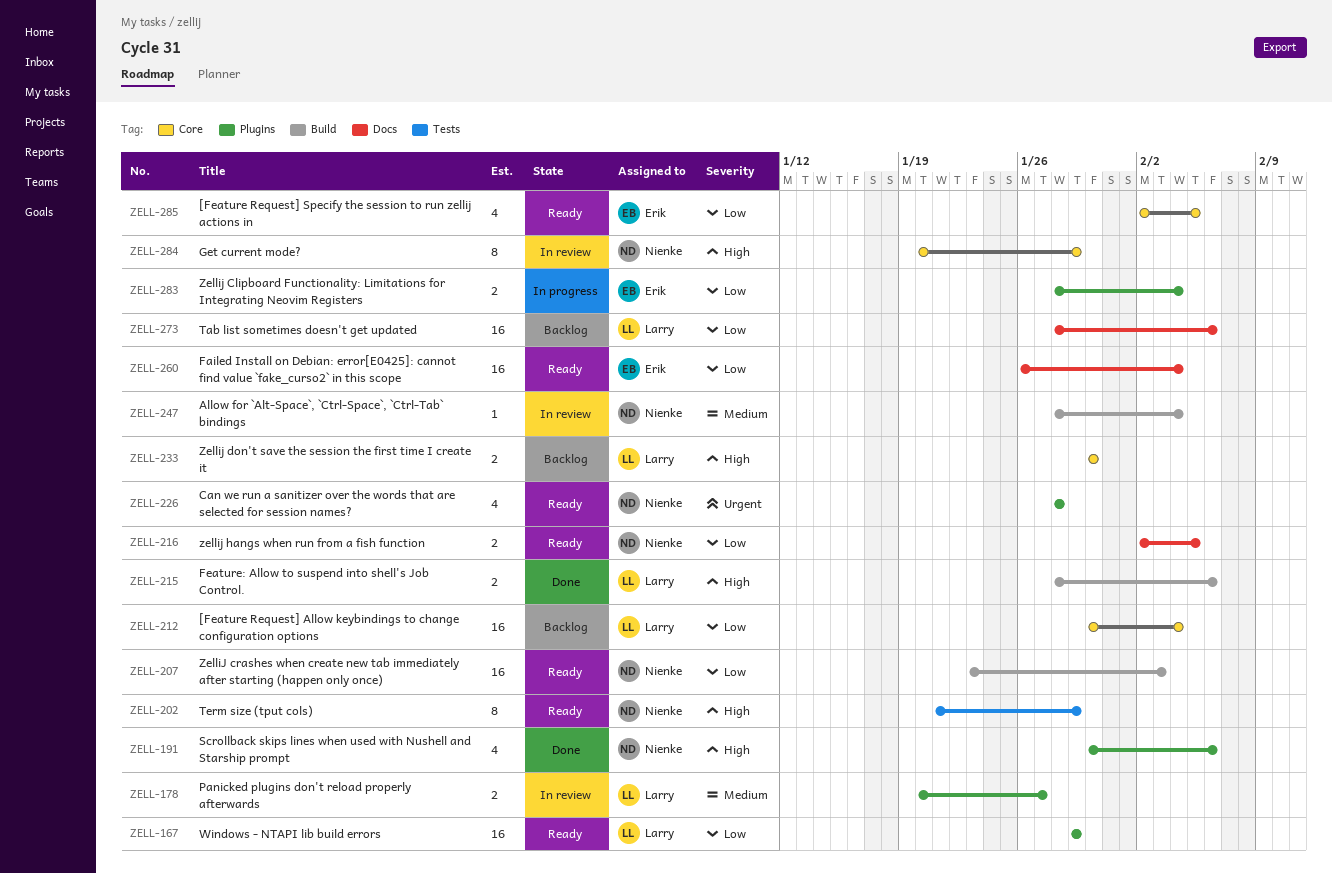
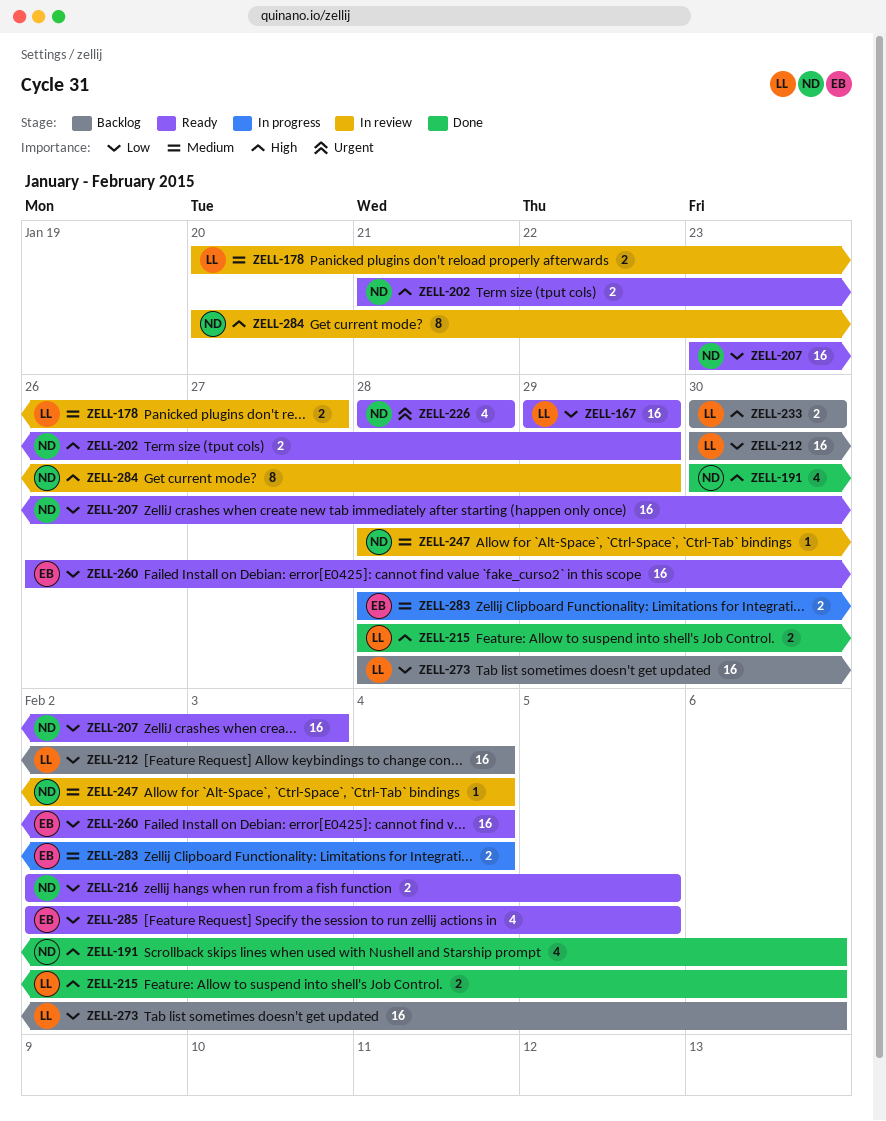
ZELL-202, estimate: 8 -> 2
ZELL-283, priority: Low -> Medium

